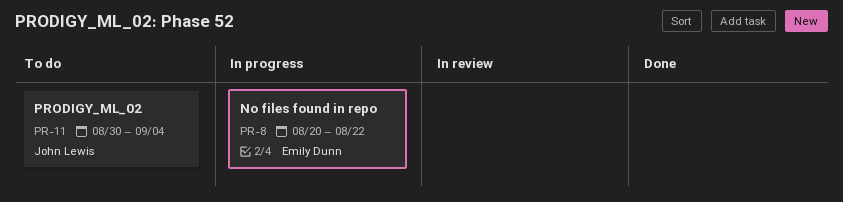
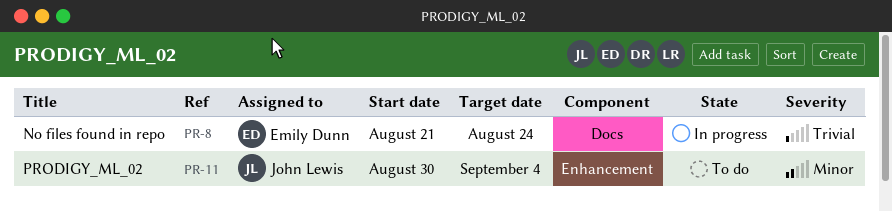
PR-8, start: Aug 20 -> Aug 21
PR-8, due: Aug 22 -> Aug 24

